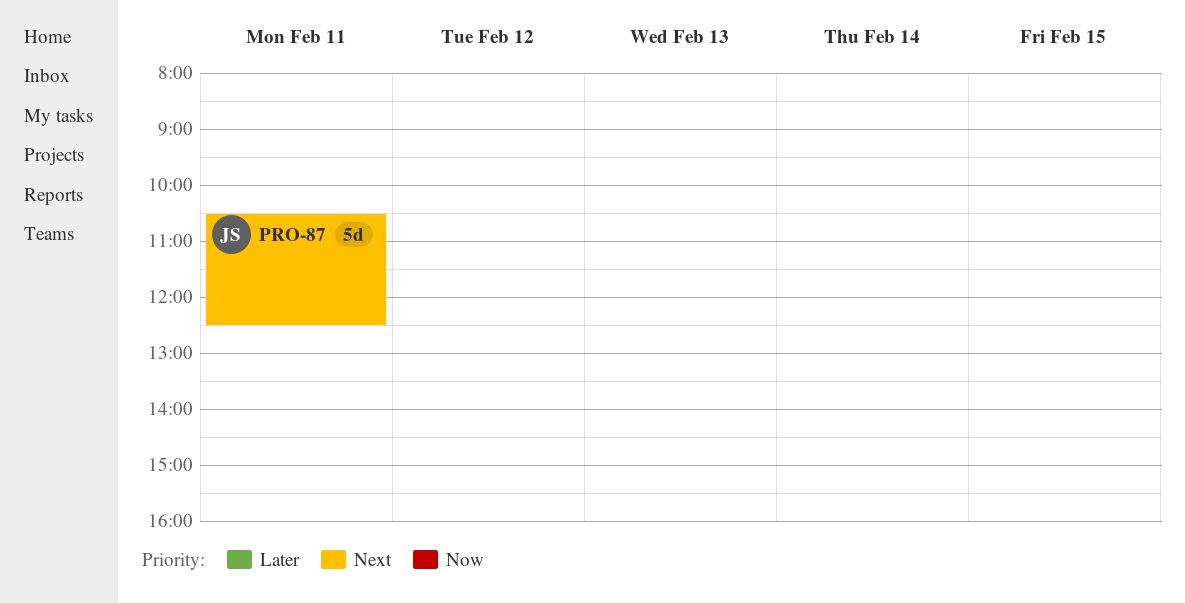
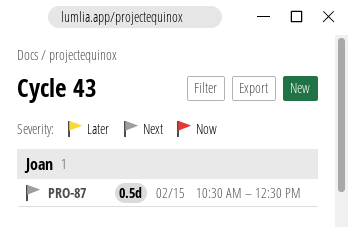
PRO-87, estimate: 5d -> 0.5d
PRO-87, day: Feb 11 -> Feb 15

